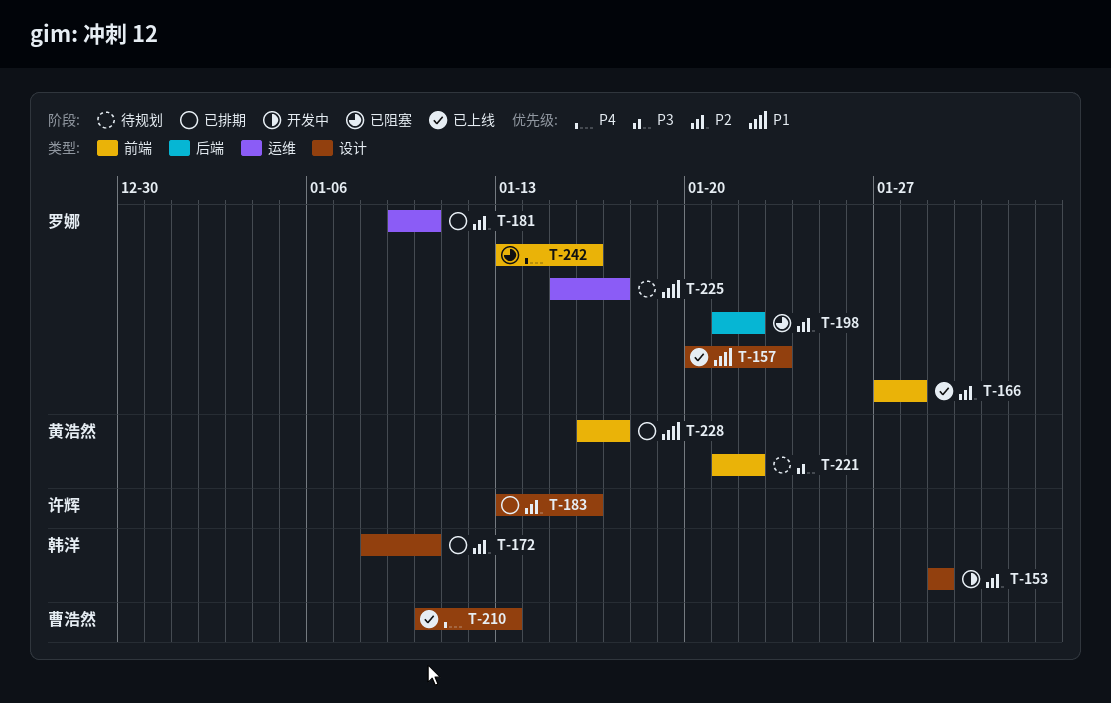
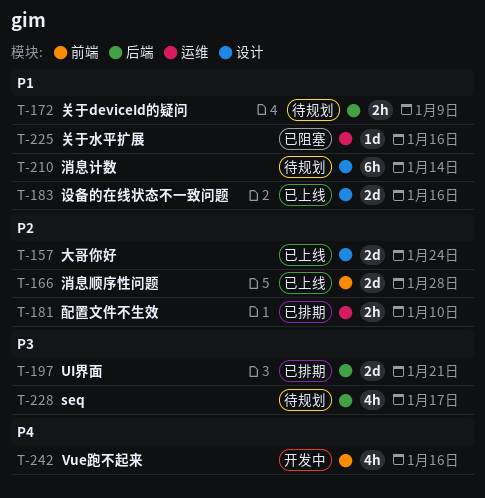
T-153: present -> none
T-157, priority: P1 -> P2
T-157, due: Jan 23 -> Jan 24
T-172, status: 已排期 -> 待规划
T-172, priority: P2 -> P1
T-172, label: 设计 -> 后端
T-172, due: Jan 10 -> Jan 9
T-183, status: 已排期 -> 已上线
T-183, priority: P2 -> P1
T-197: none -> present
T-198: present -> none
T-210, status: 已上线 -> 待规划
T-210, priority: P4 -> P1
T-210, due: Jan 13 -> Jan 14
T-221: present -> none
T-225, status: 待规划 -> 已阻塞
T-225, due: Jan 17 -> Jan 16
T-228, status: 已排期 -> 待规划
T-228, priority: P1 -> P3
T-228, label: 前端 -> 后端
T-242, status: 已阻塞 -> 开发中

